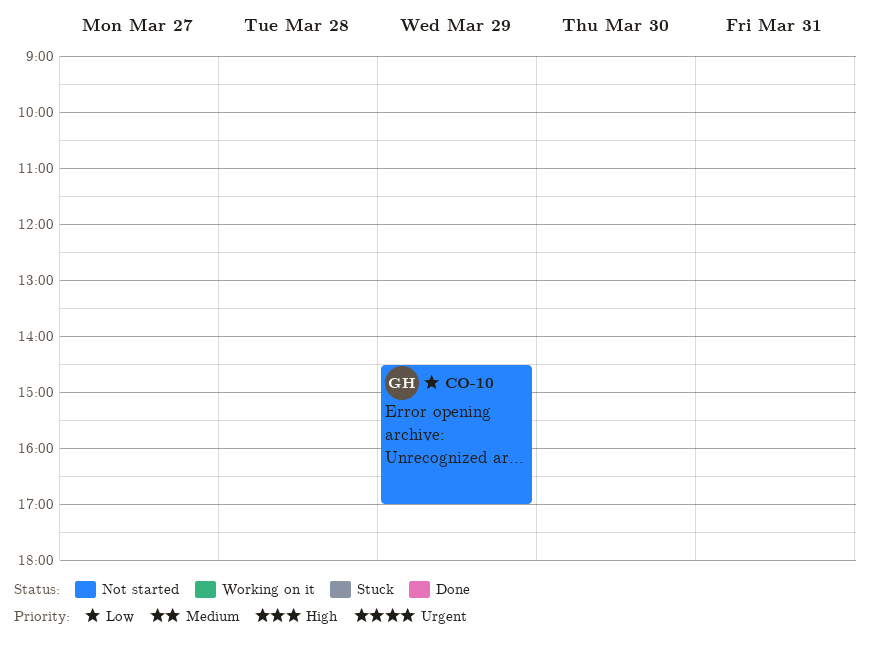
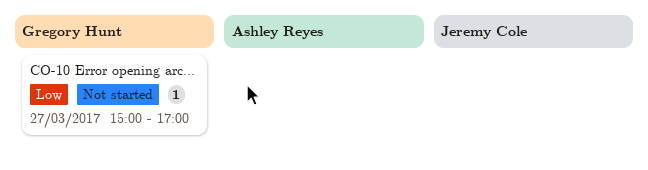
CO-10, day: Mar 29 -> Mar 27
CO-10, begins: 14:30 -> 15:00

